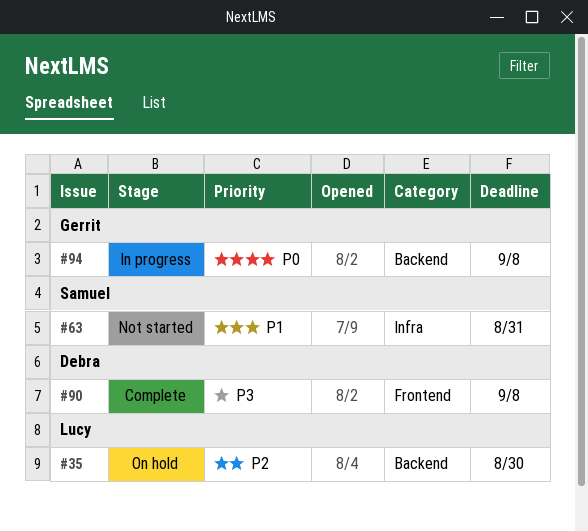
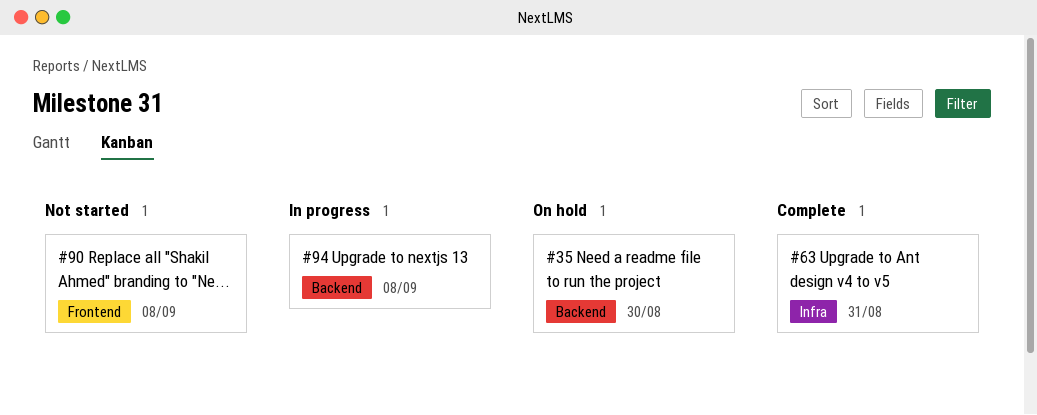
#63, status: Not started -> Complete
#90, status: Complete -> Not started

